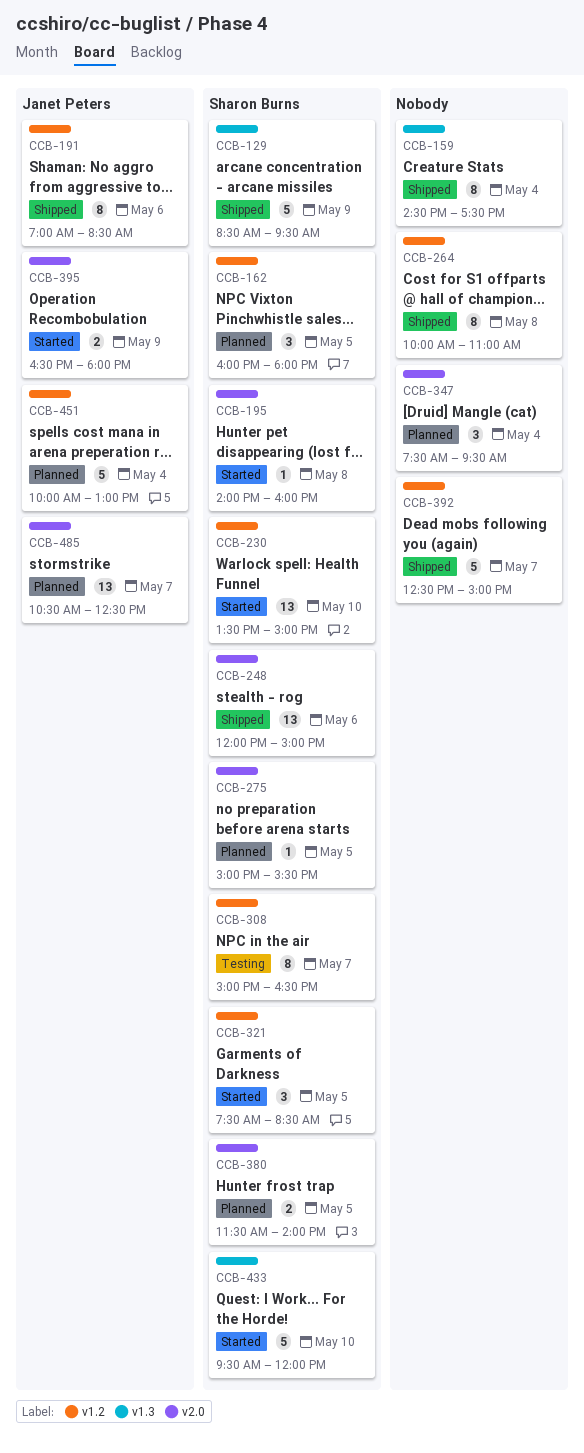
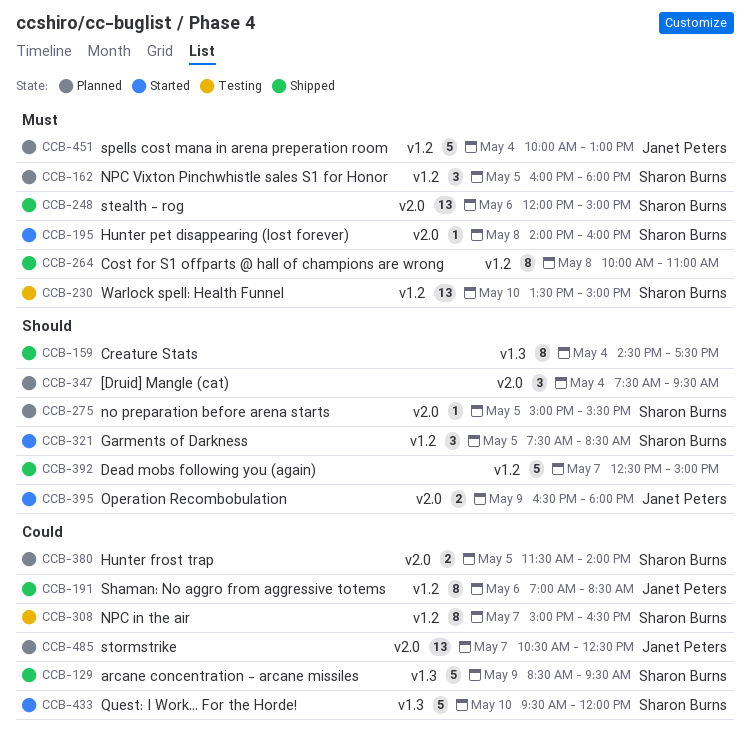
CCB-230, status: Started -> Testing

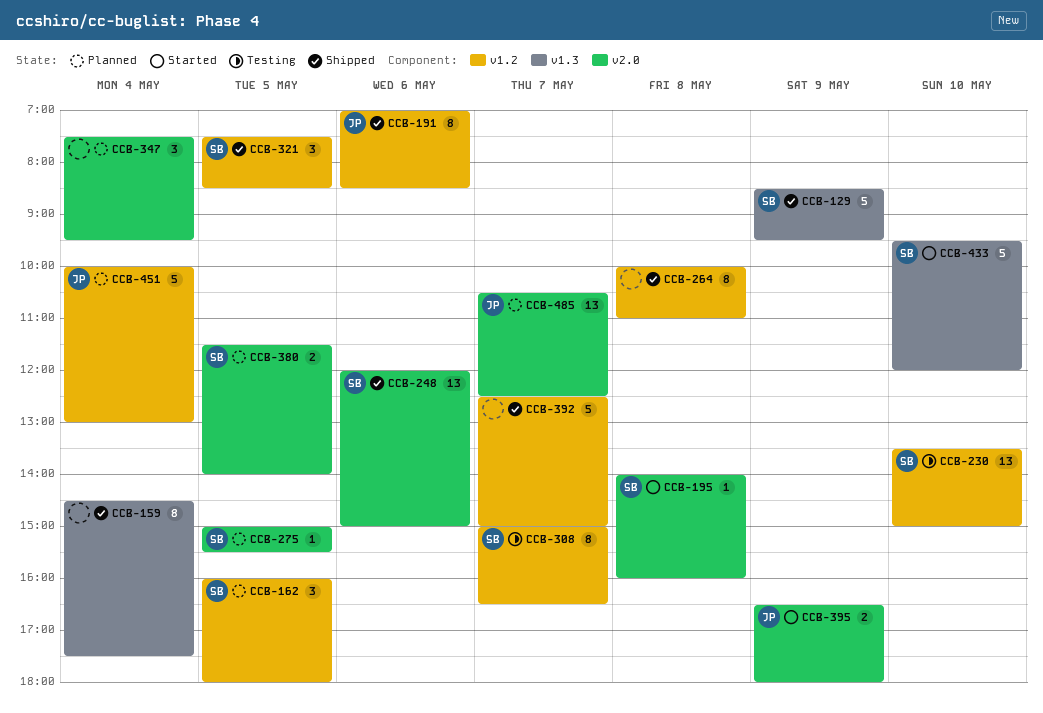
CCB-321, status: Started -> Shipped

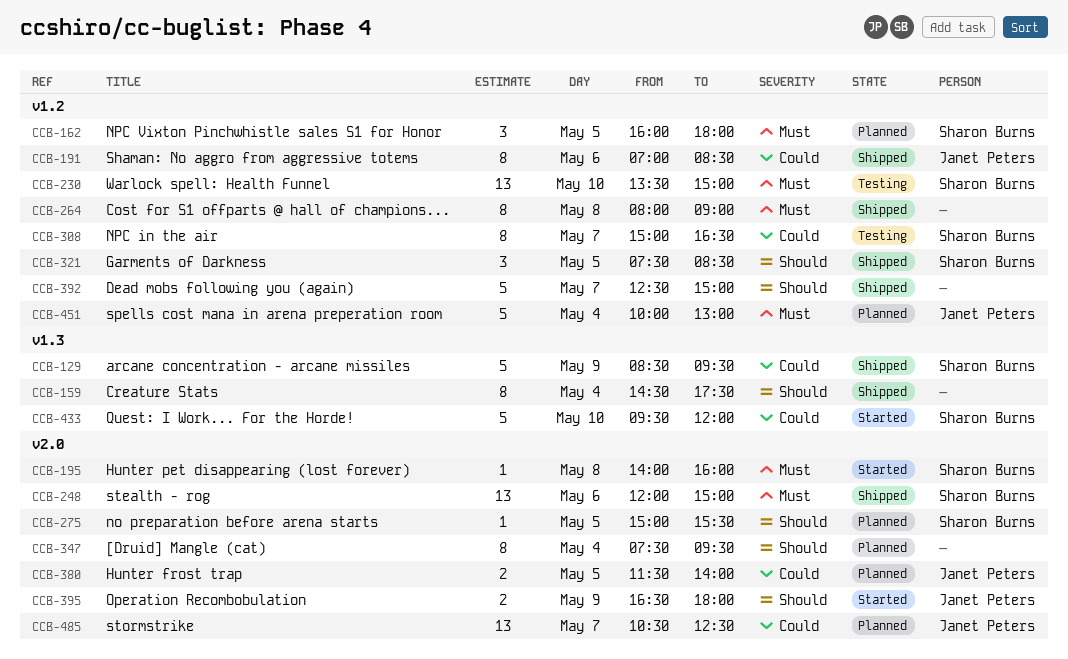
CCB-264, begins: 10:00 -> 08:00
CCB-264, ends: 11:00 -> 09:00
CCB-347, estimate: 3 -> 8
CCB-380, owner: Sharon Burns -> Janet Peters

